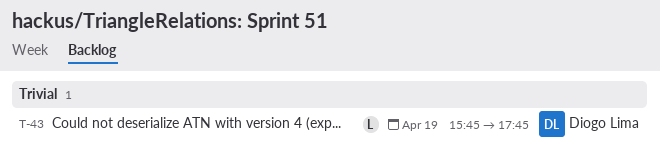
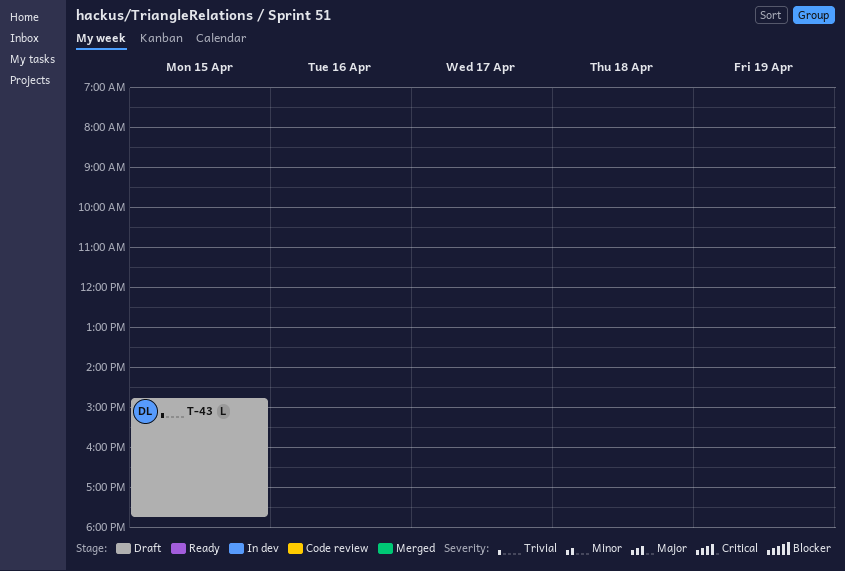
T-43, day: Apr 19 -> Apr 15
T-43, begins: 15:45 -> 14:45

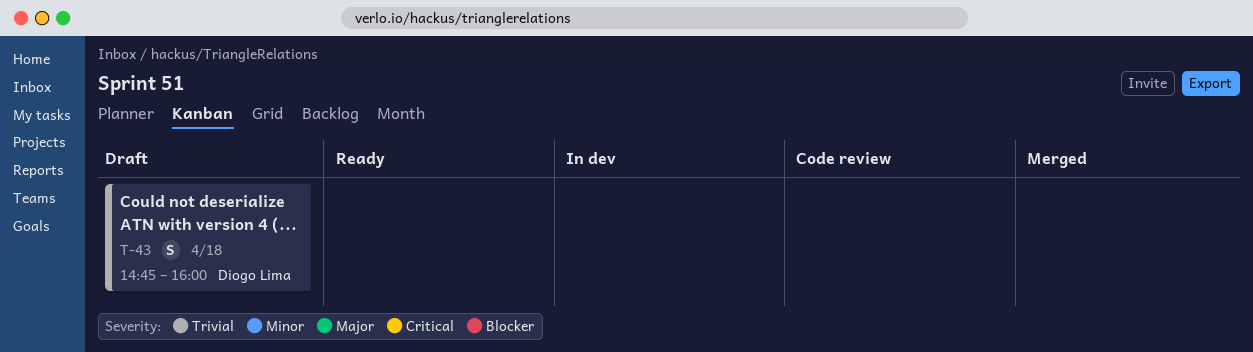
T-43, estimate: L -> S
T-43, day: Apr 15 -> Apr 18
T-43, ends: 17:45 -> 16:00

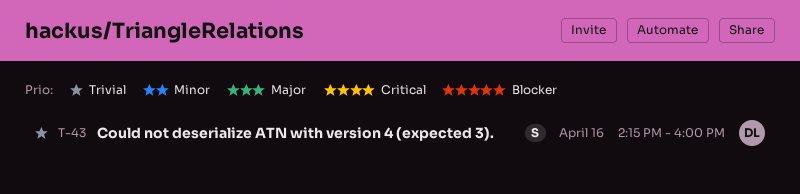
T-43, day: Apr 18 -> Apr 16
T-43, begins: 14:45 -> 14:15

